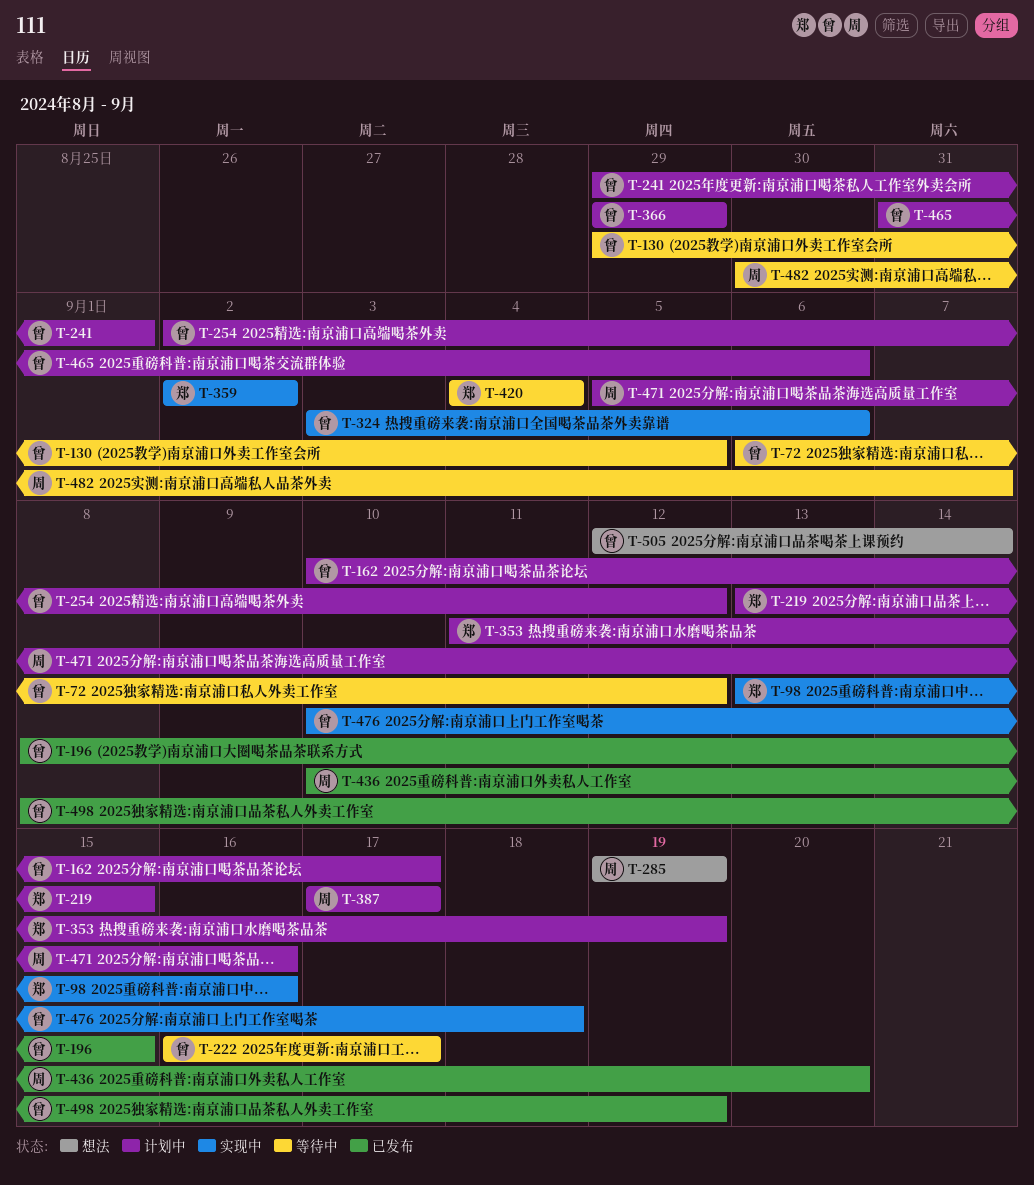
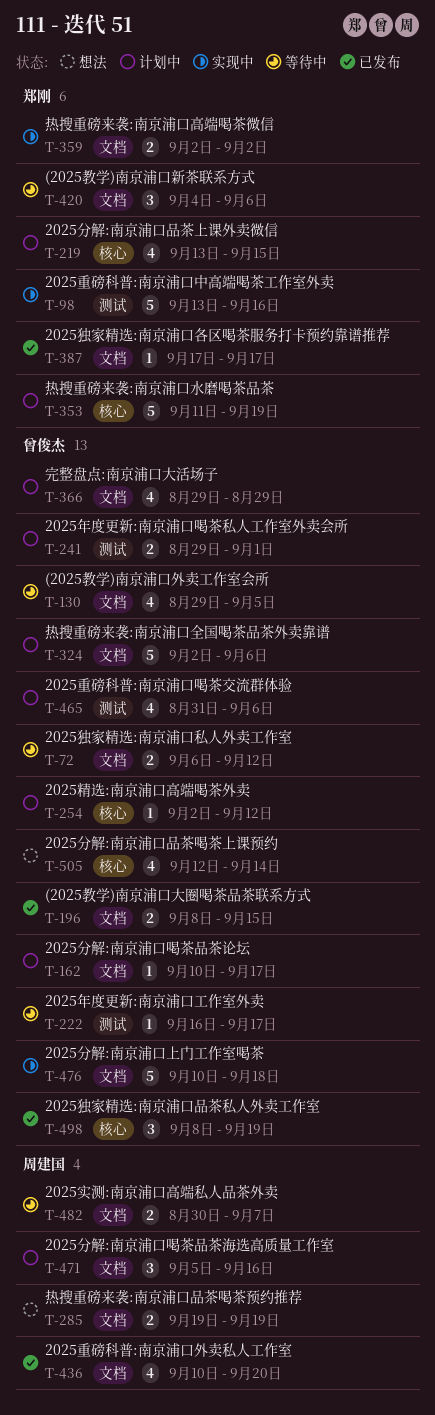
T-324, status: 实现中 -> 计划中
T-324, start: Sep 3 -> Sep 2
T-387, status: 计划中 -> 已发布
T-387, owner: 周建国 -> 郑刚
T-420, due: Sep 4 -> Sep 6

